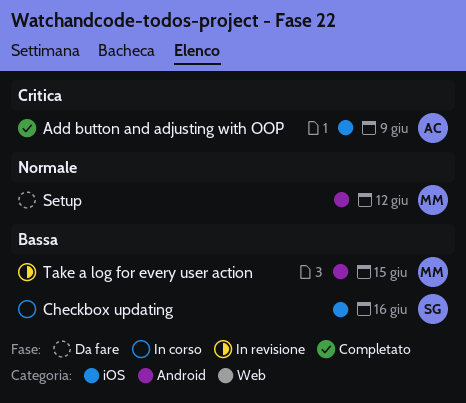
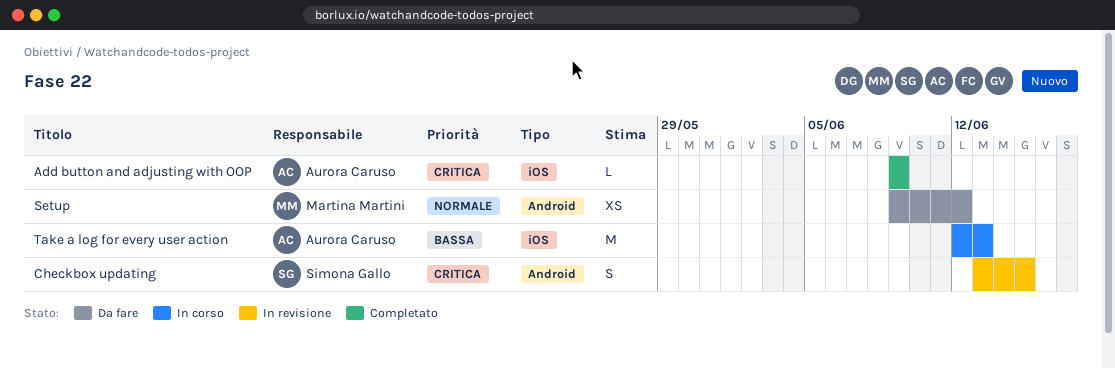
Checkbox updating, status: In corso -> In revisione
Checkbox updating, priority: Bassa -> Critica
Checkbox updating, label: iOS -> Android
Checkbox updating, due: Jun 16 -> Jun 15
Take a log for every user action, status: In revisione -> In corso
Take a log for every user action, owner: Martina Martini -> Aurora Caruso
Take a log for every user action, label: Android -> iOS
Take a log for every user action, due: Jun 15 -> Jun 13

